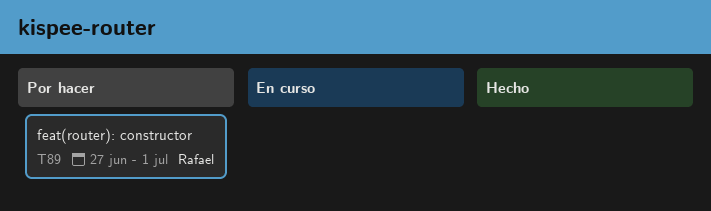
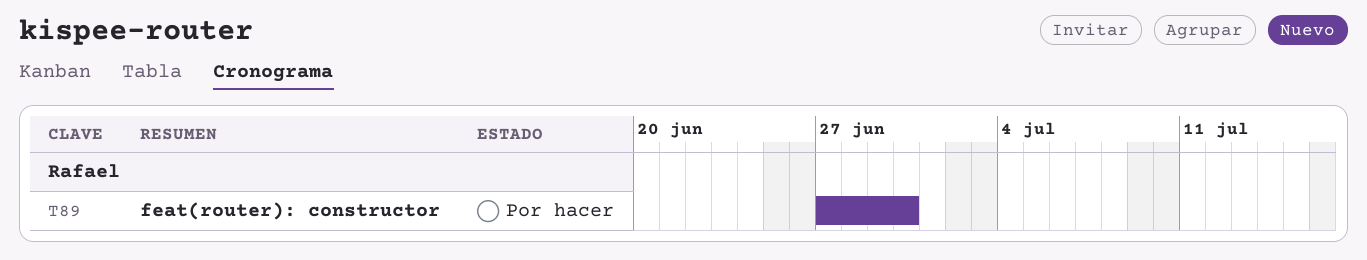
T89, due: Jul 1 -> Jun 30

